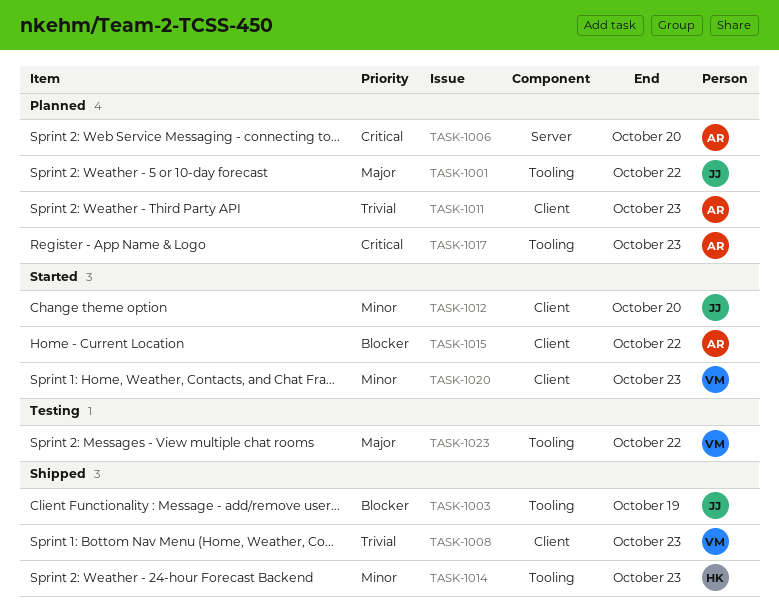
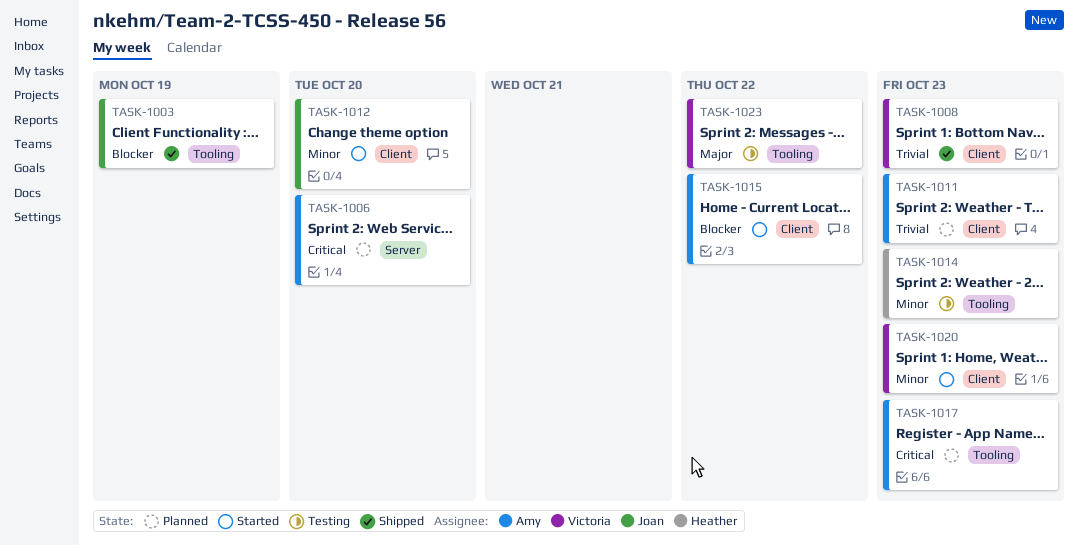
TASK-1001: present -> none
TASK-1014, status: Shipped -> Testing

